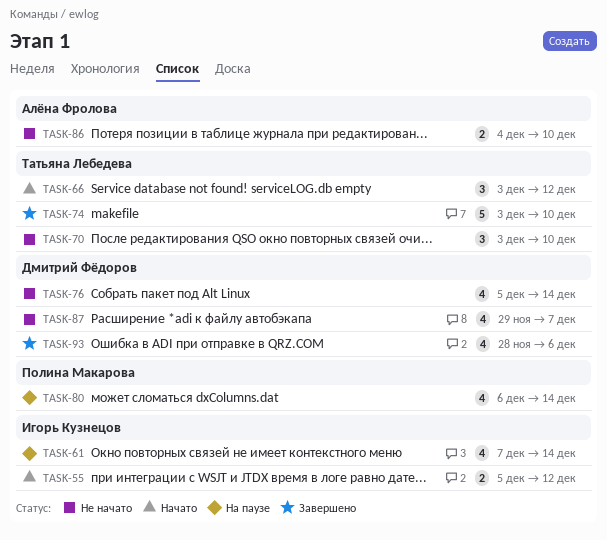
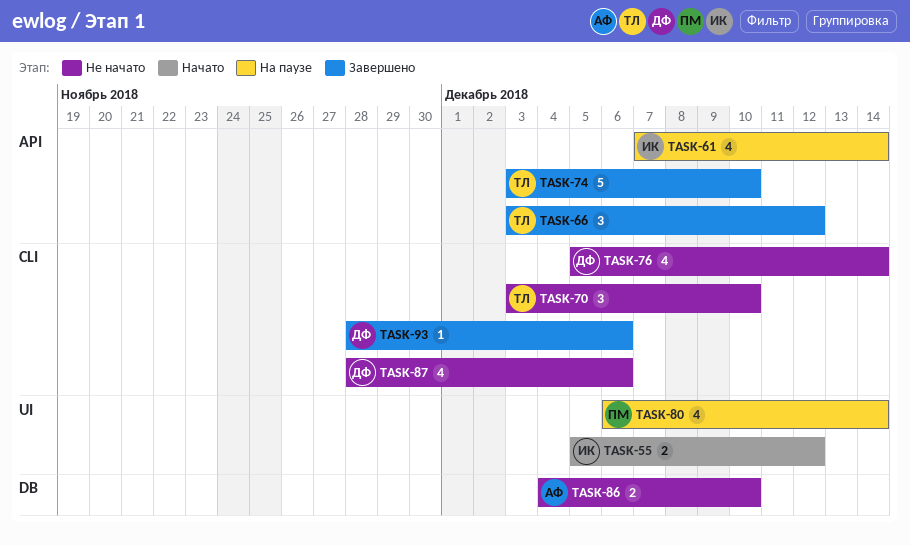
TASK-66, status: Начато -> Завершено
TASK-87, start: Nov 29 -> Nov 28
TASK-87, due: Dec 7 -> Dec 6
TASK-93, estimate: 4 -> 1

